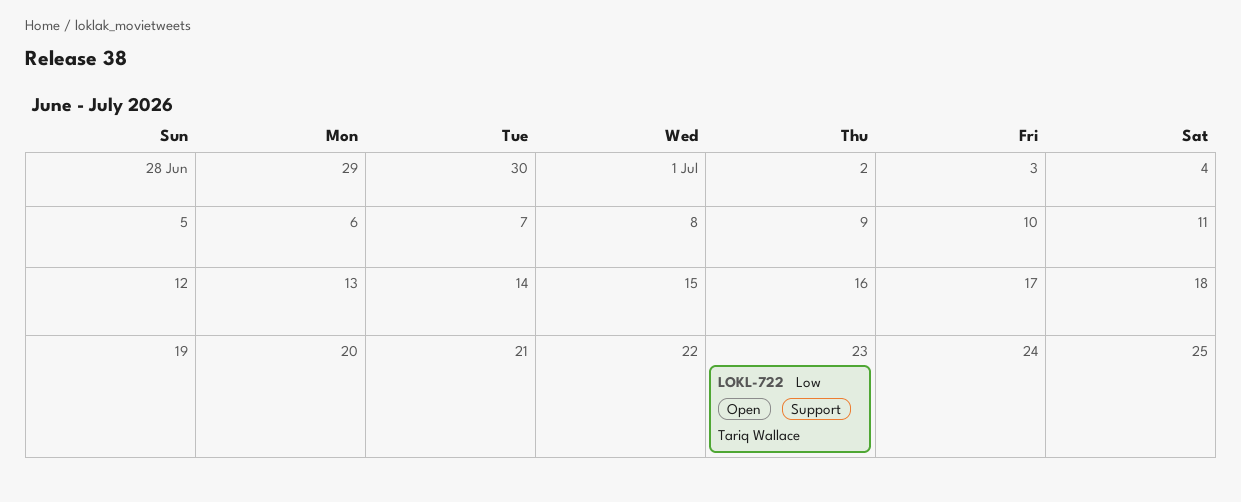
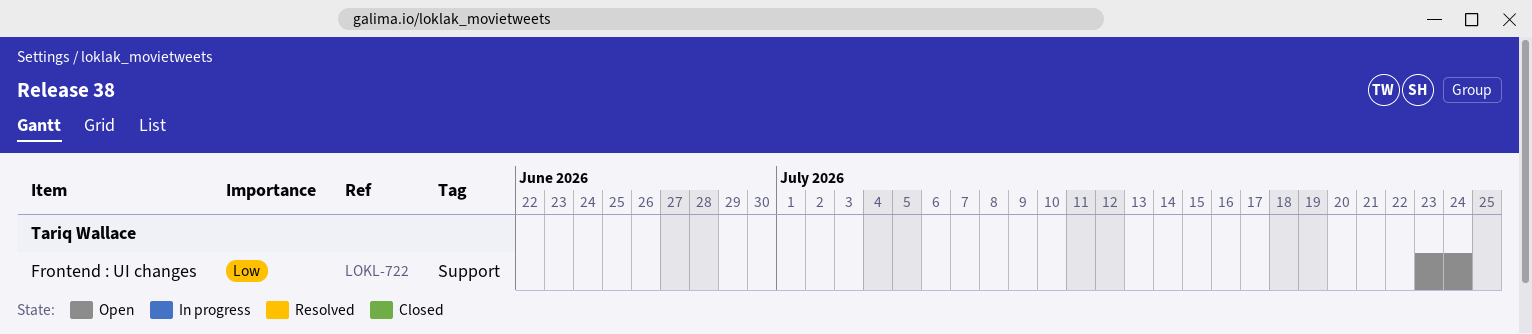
LOKL-722, due: Jul 23 -> Jul 24

